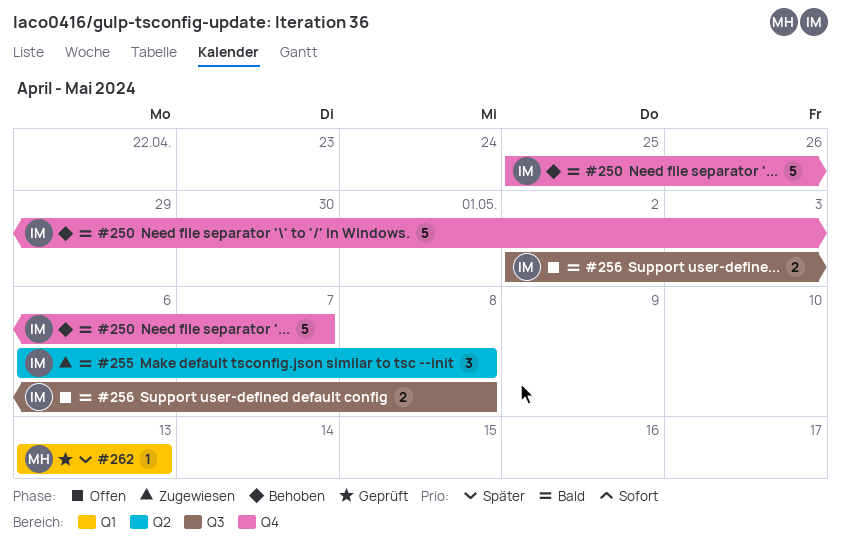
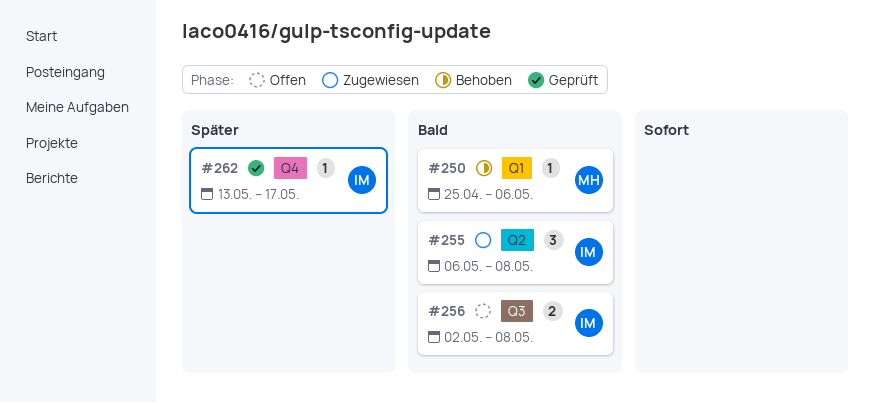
#250, owner: IM -> MH
#250, label: Q4 -> Q1
#250, estimate: 5 -> 1
#250, due: May 7 -> May 6
#262, owner: MH -> IM
#262, label: Q1 -> Q4
#262, due: May 13 -> May 17

